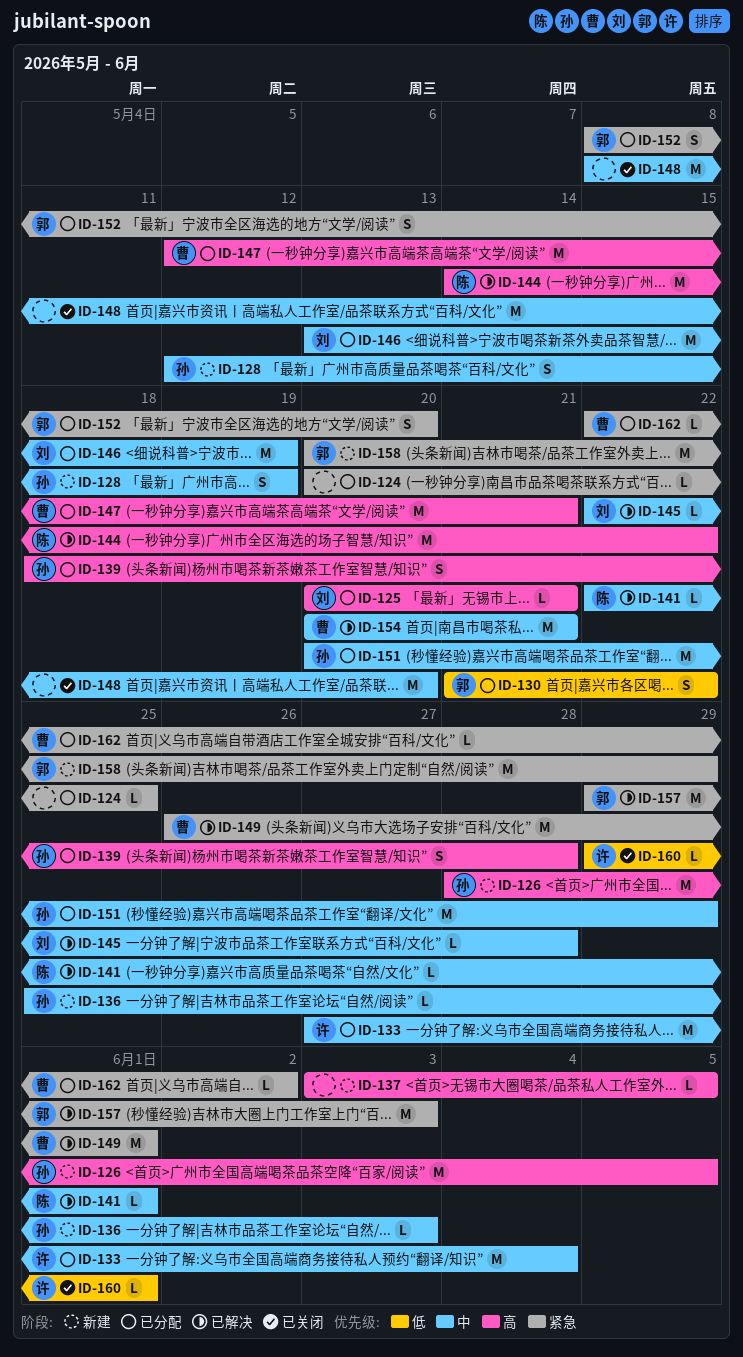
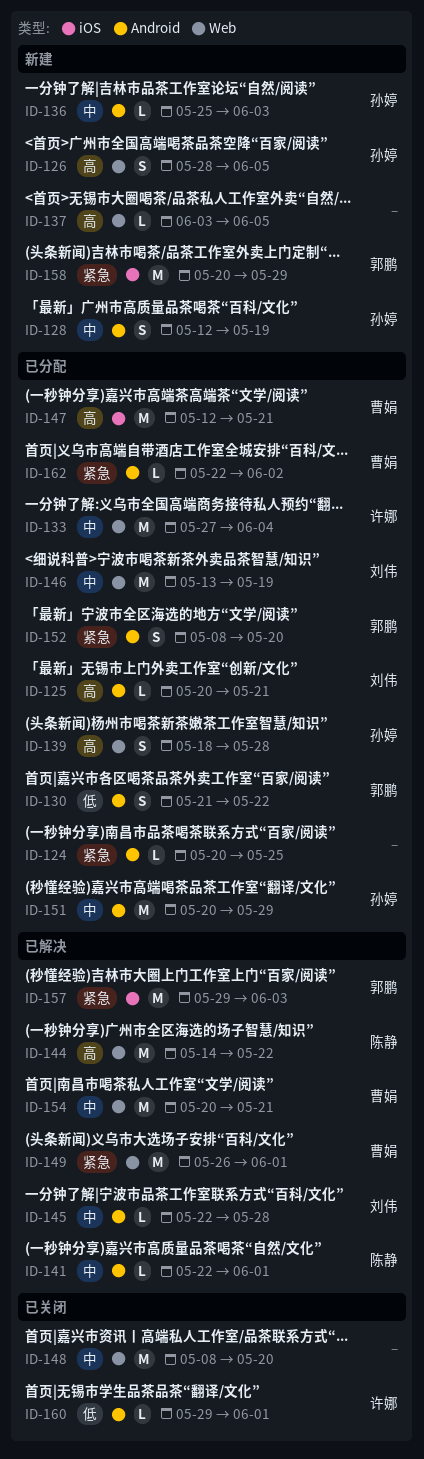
ID-126, estimate: M -> S

